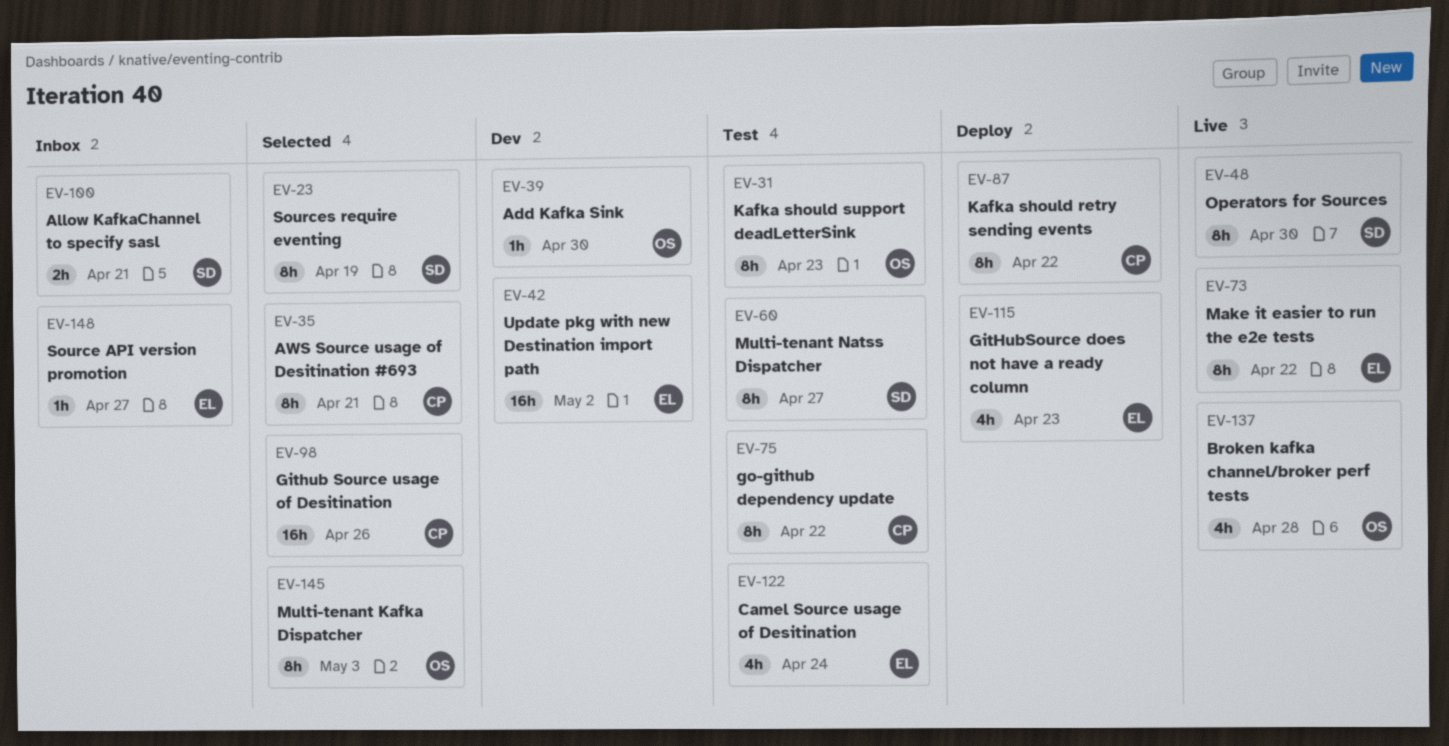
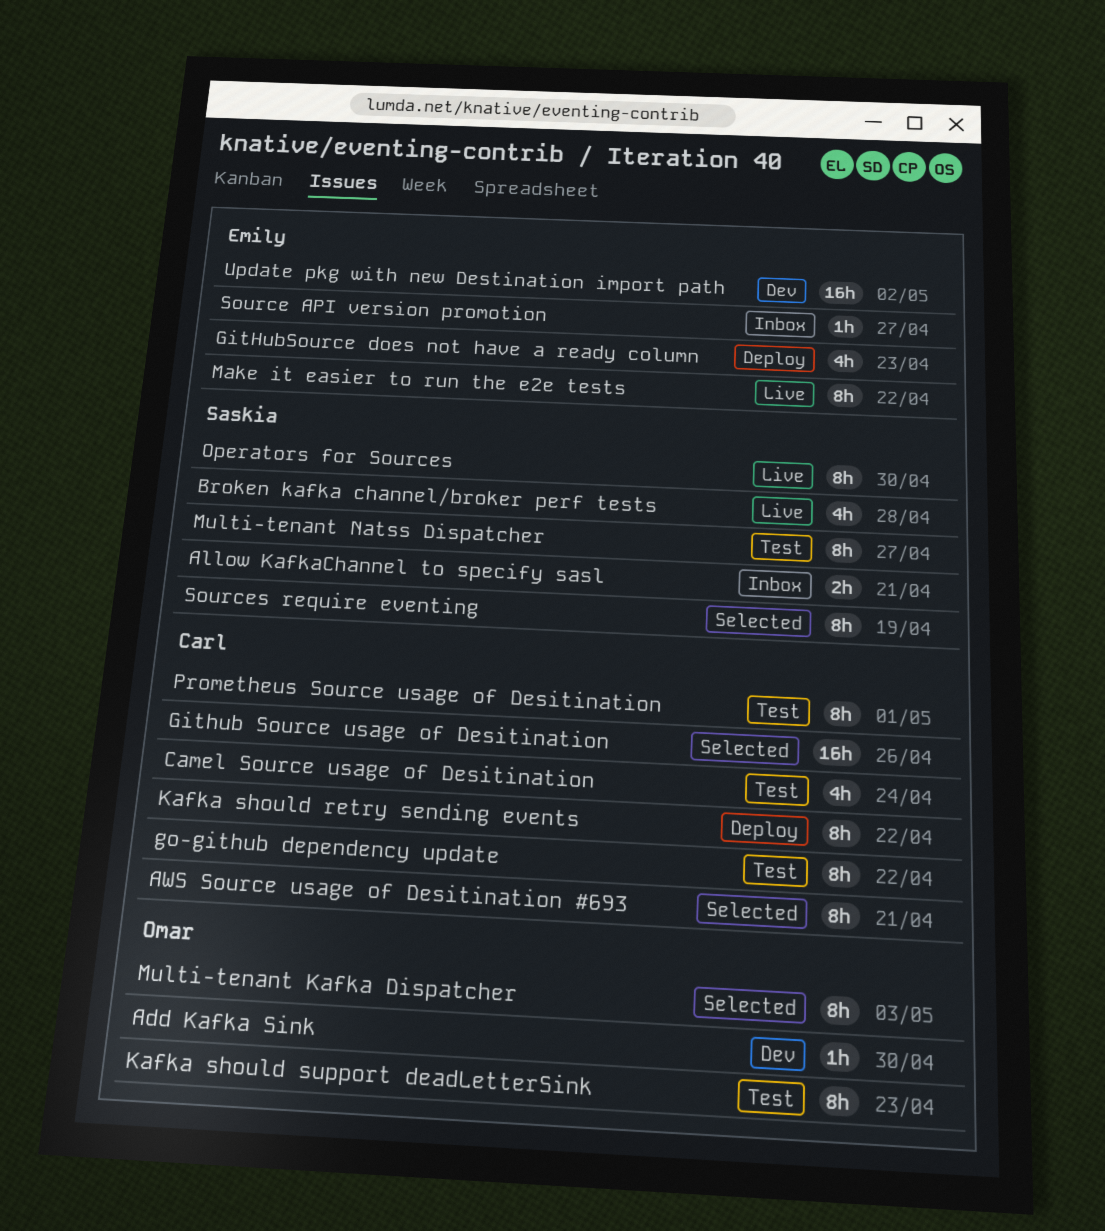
Broken kafka channel/broker perf tests, owner: Omar -> Saskia
Camel Source usage of Desitination, owner: Emily -> Carl
Prometheus Source usage of Desitination: none -> present

